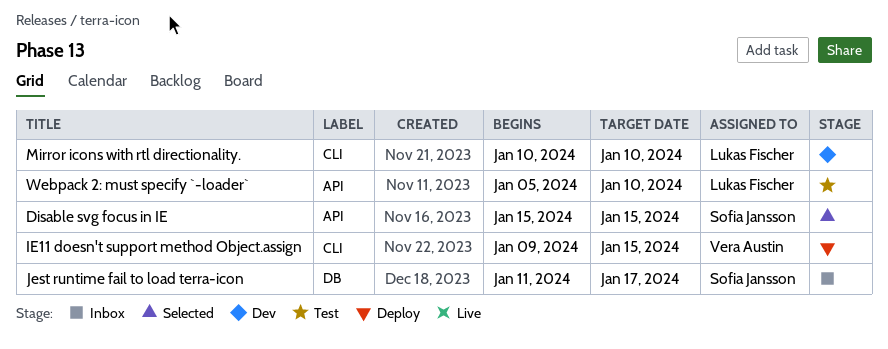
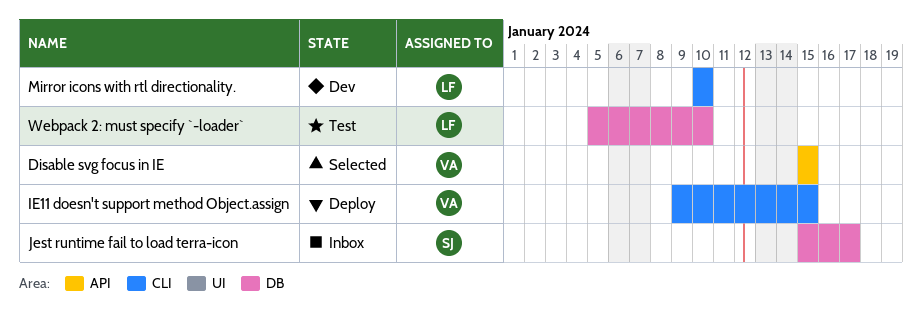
Disable svg focus in IE, owner: Sofia Jansson -> Vera Austin
Jest runtime fail to load terra-icon, start: Jan 11 -> Jan 15
Webpack 2: must specify `-loader`, label: API -> DB

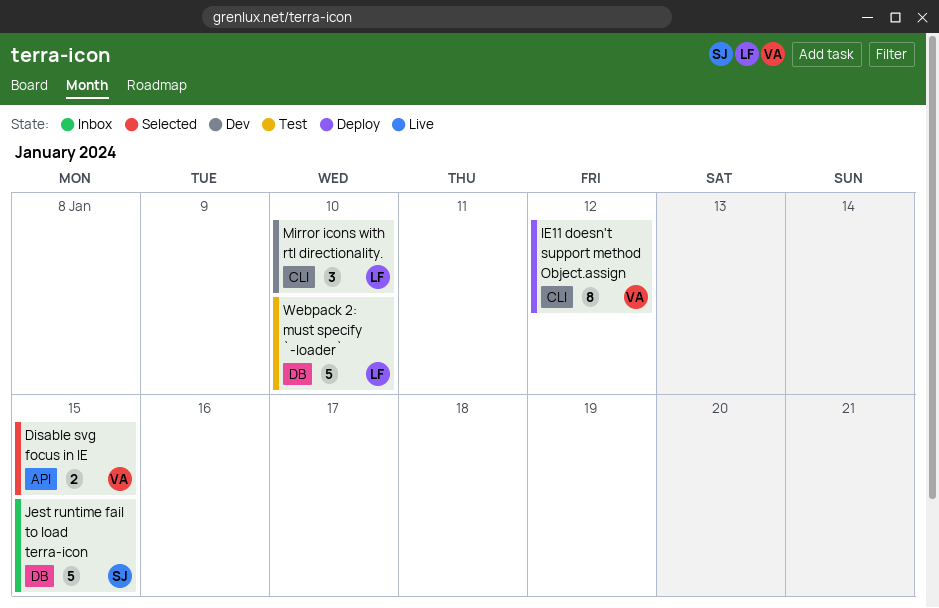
IE11 doesn't support method Object.assign, due: Jan 15 -> Jan 12
Jest runtime fail to load terra-icon, due: Jan 17 -> Jan 15

